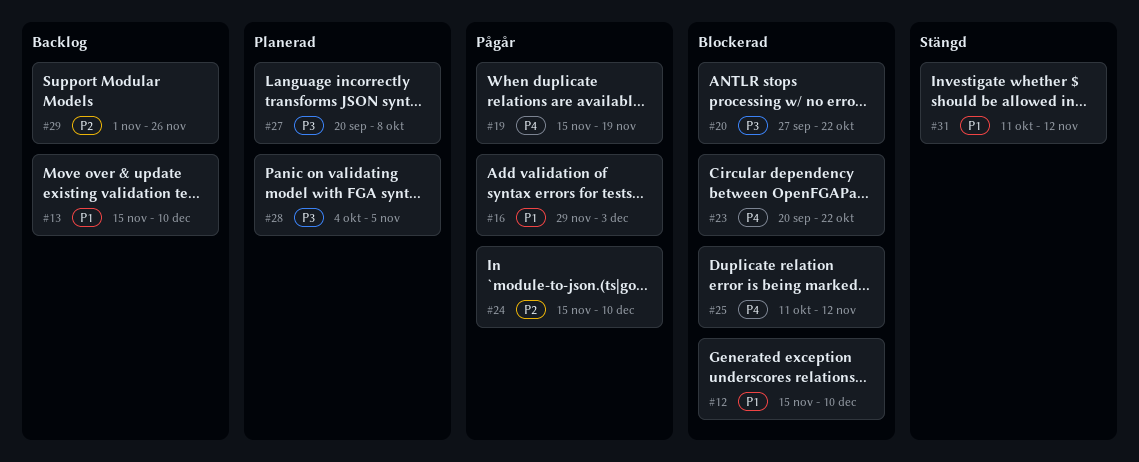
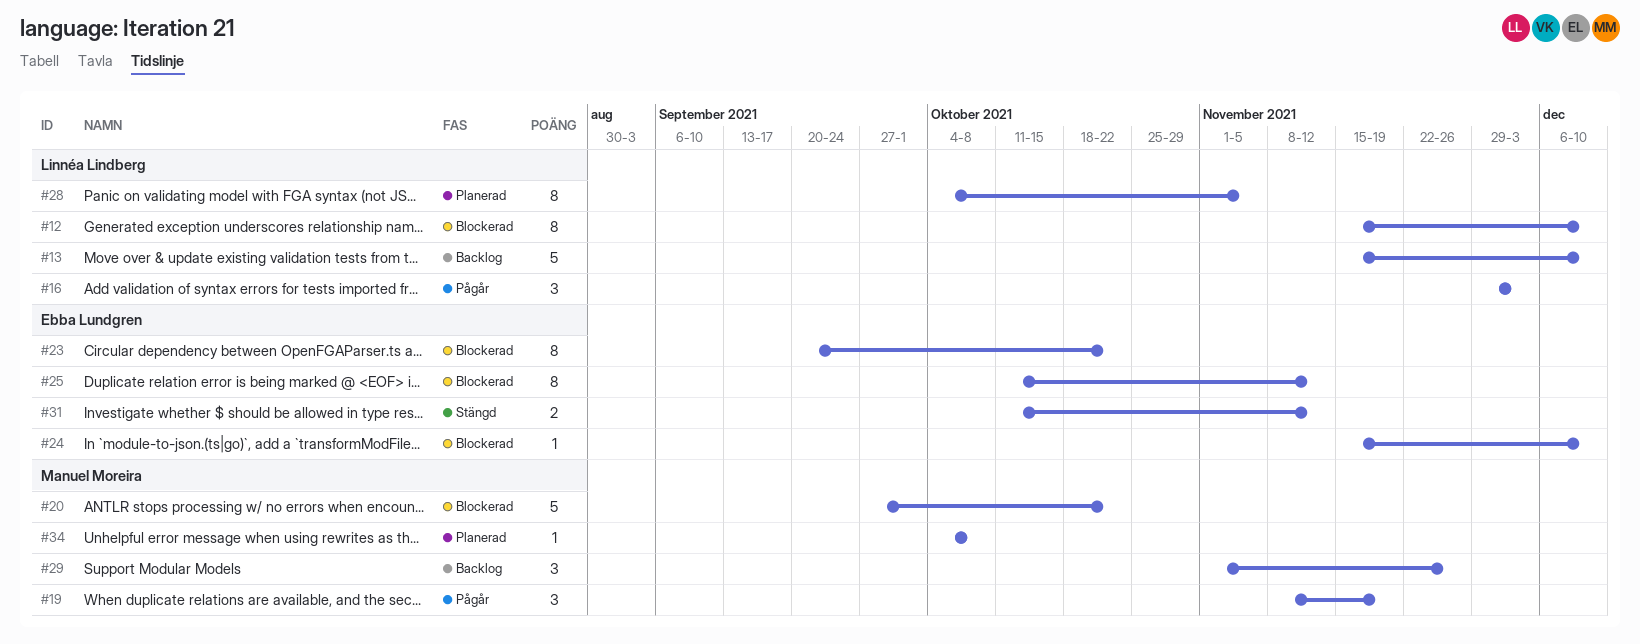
#19, start: Nov 15 -> Nov 8
#24, status: Pågår -> Blockerad
#27: present -> none
#34: none -> present

